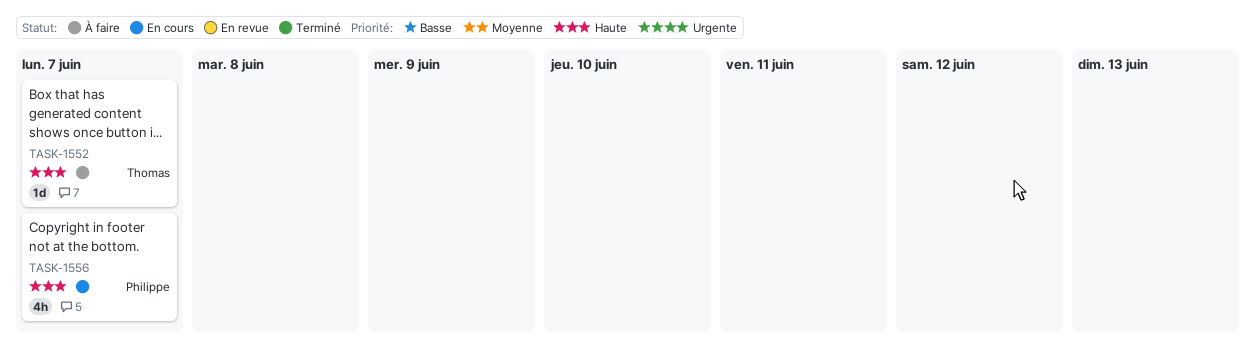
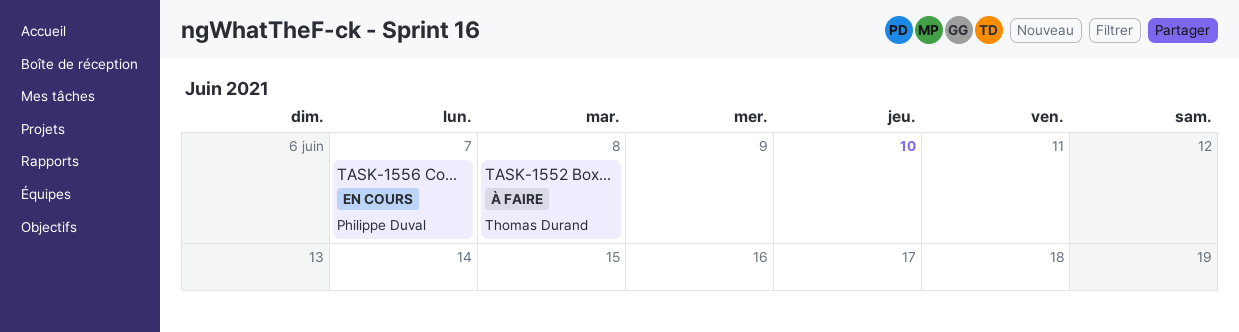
TASK-1552, due: Jun 7 -> Jun 8

